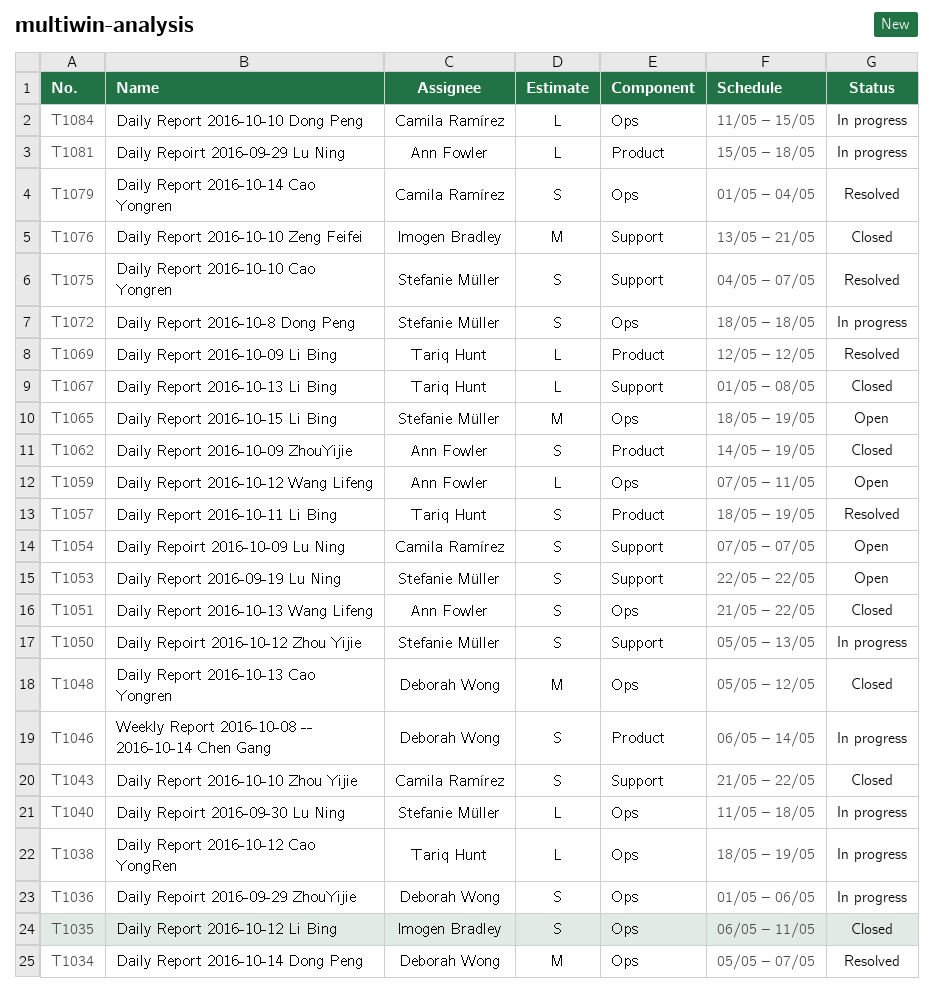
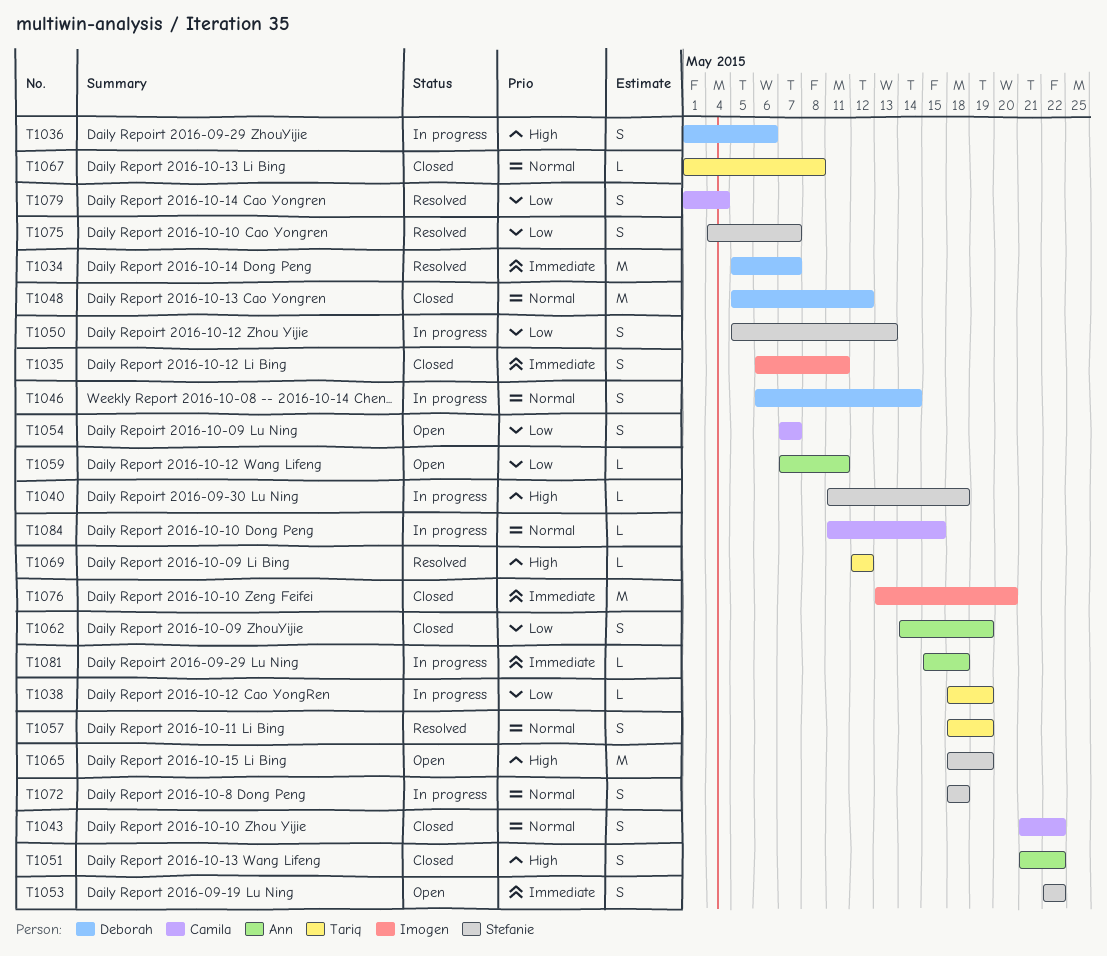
T1076, due: May 21 -> May 20

